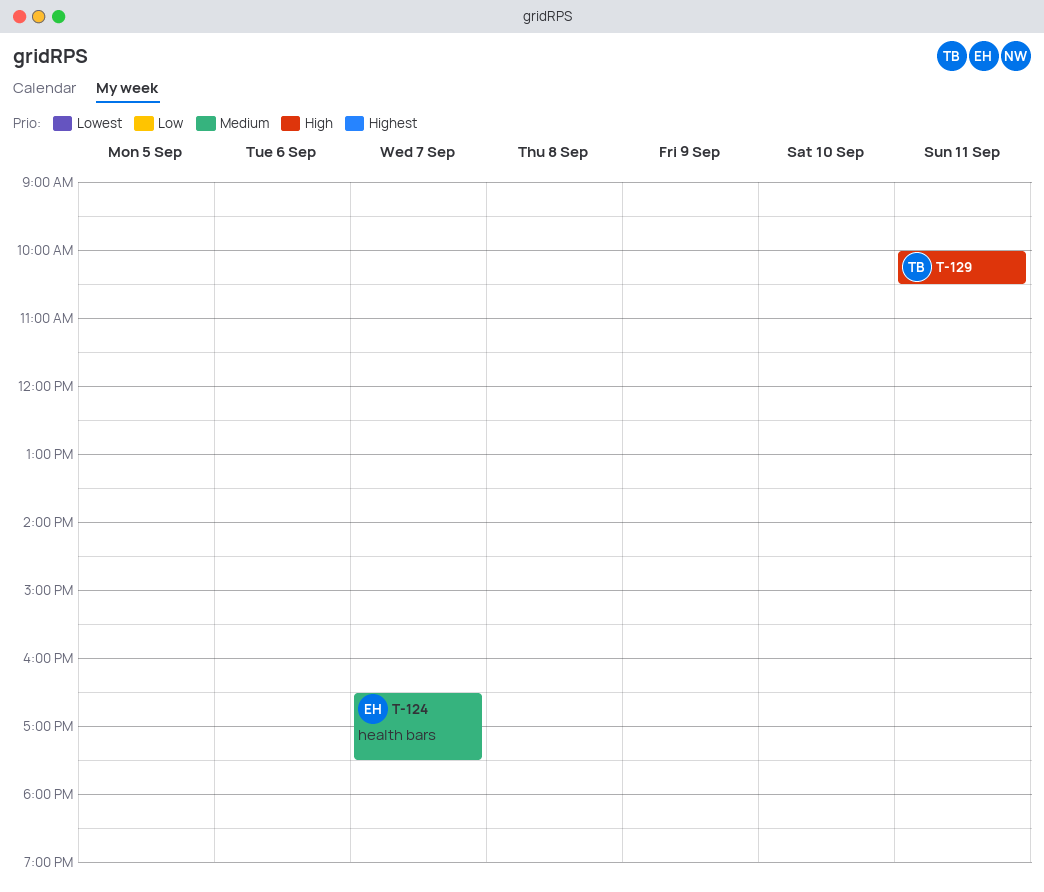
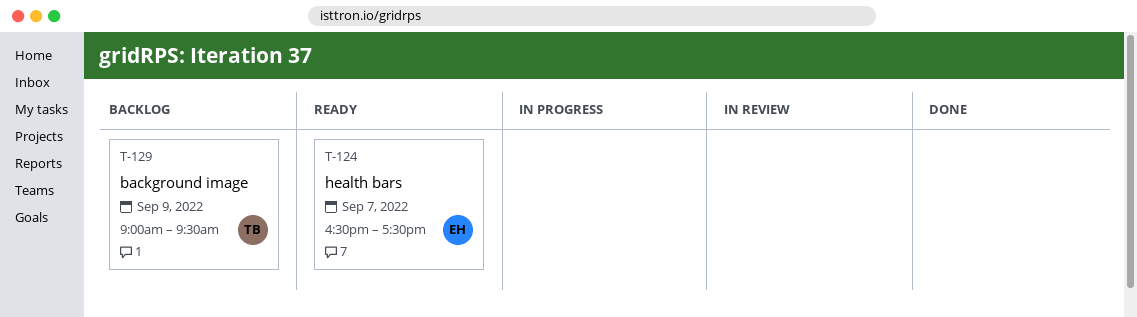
T-129, day: Sep 11 -> Sep 9
T-129, begins: 10:00 -> 09:00
T-129, ends: 10:30 -> 09:30

